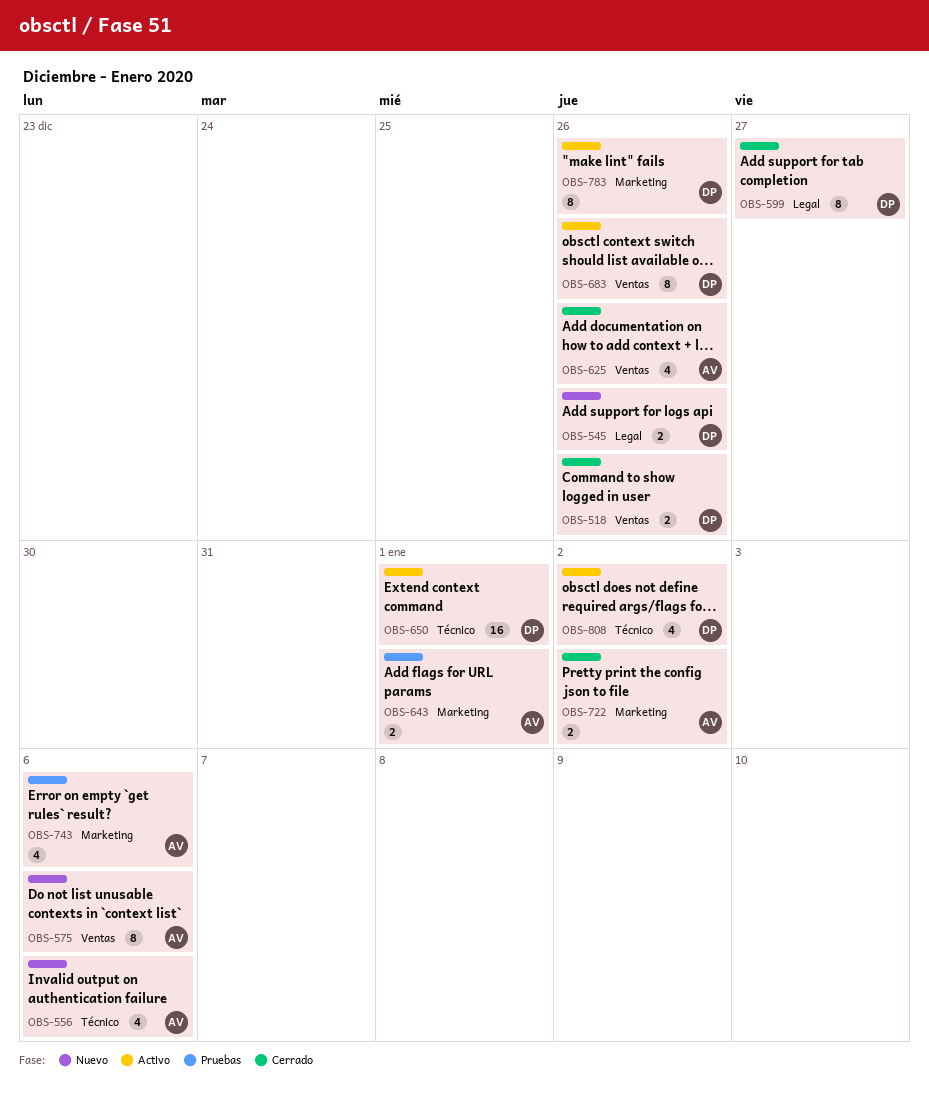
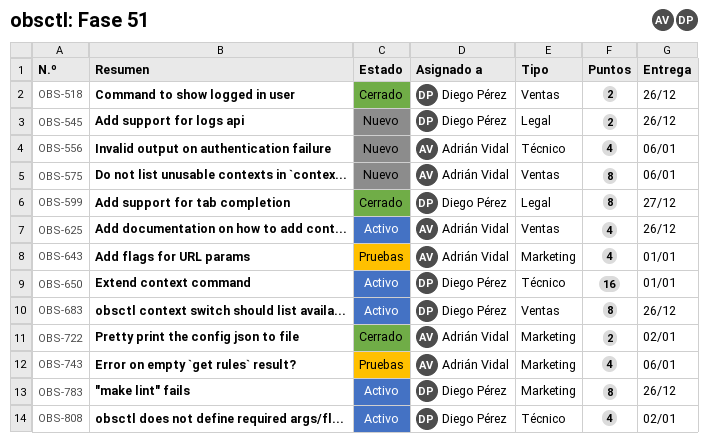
OBS-625, status: Cerrado -> Activo
OBS-643, estimate: 2 -> 4

